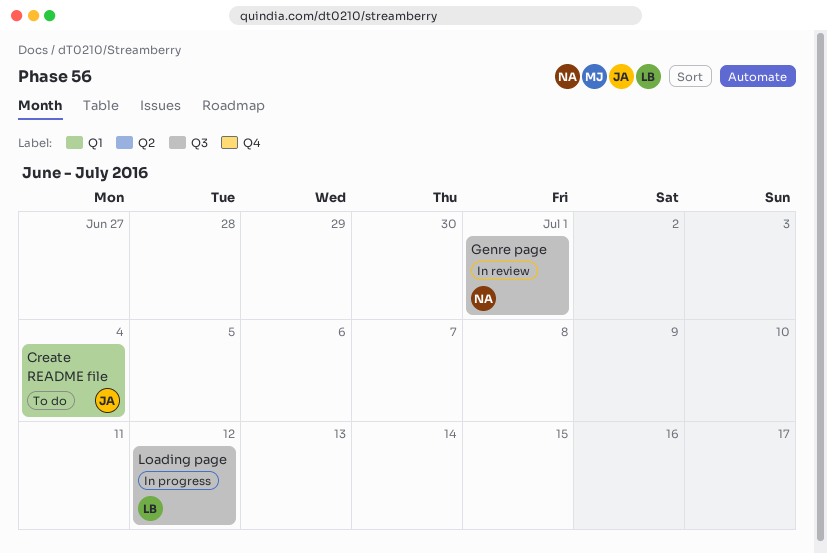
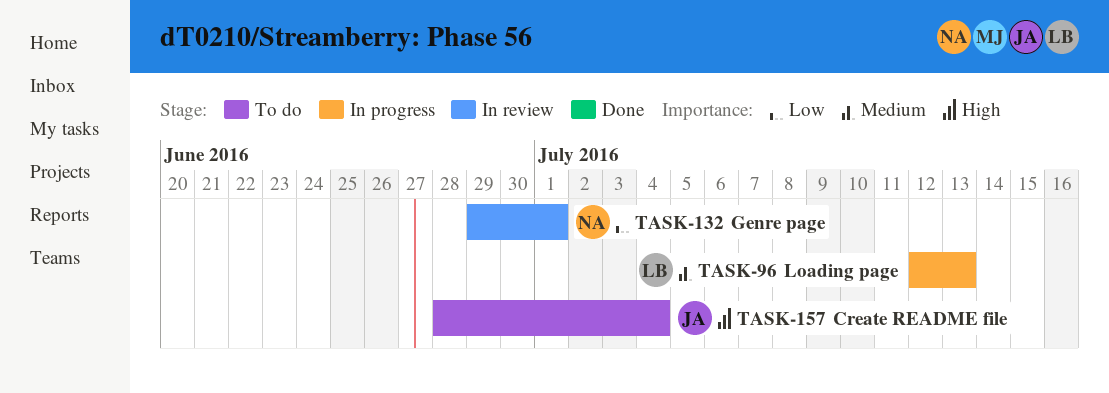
Loading page, due: Jul 12 -> Jul 13

